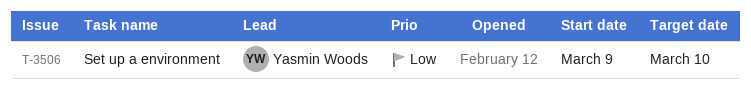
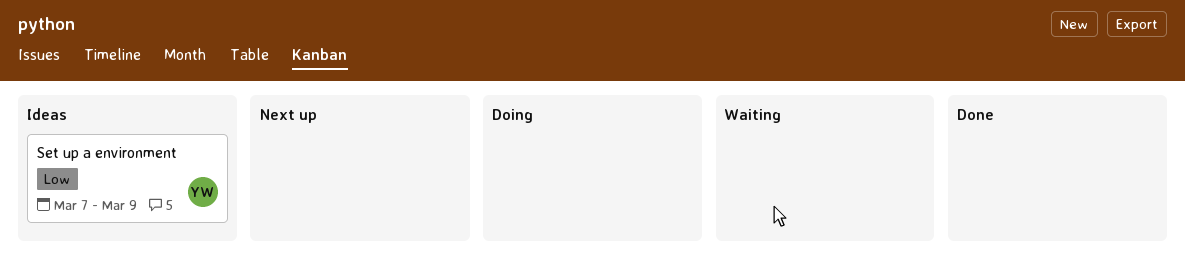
Set up a environment, start: Mar 9 -> Mar 7
Set up a environment, due: Mar 10 -> Mar 9

